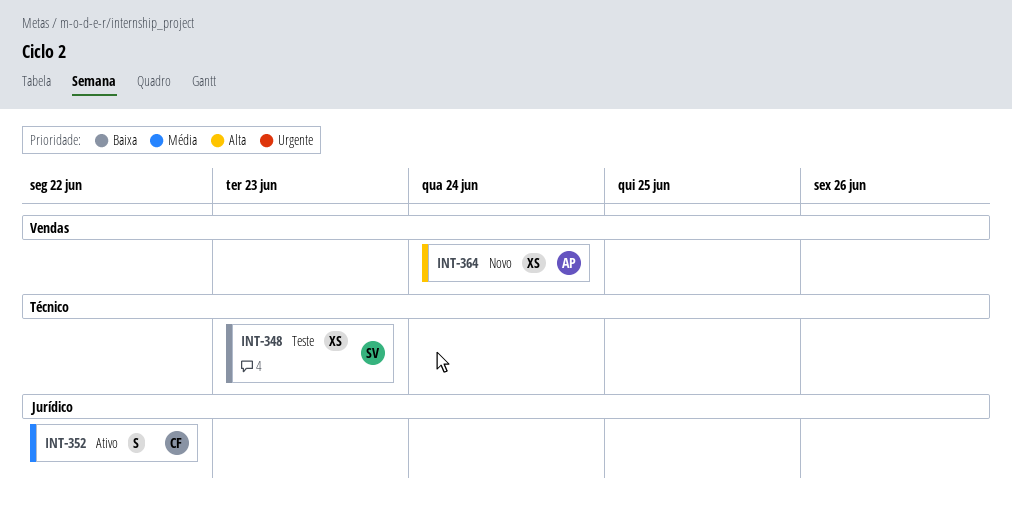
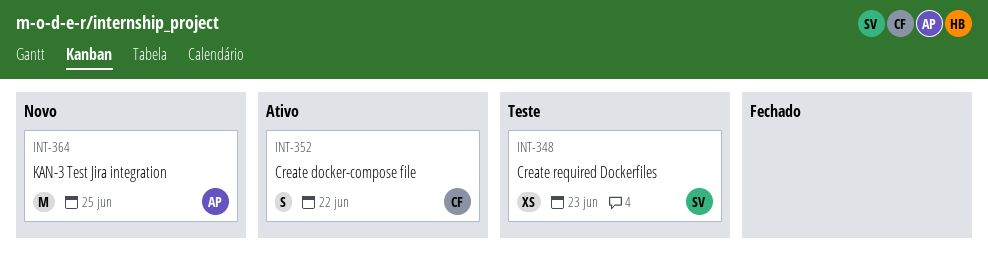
INT-364, estimate: XS -> M
INT-364, due: Jun 24 -> Jun 25

